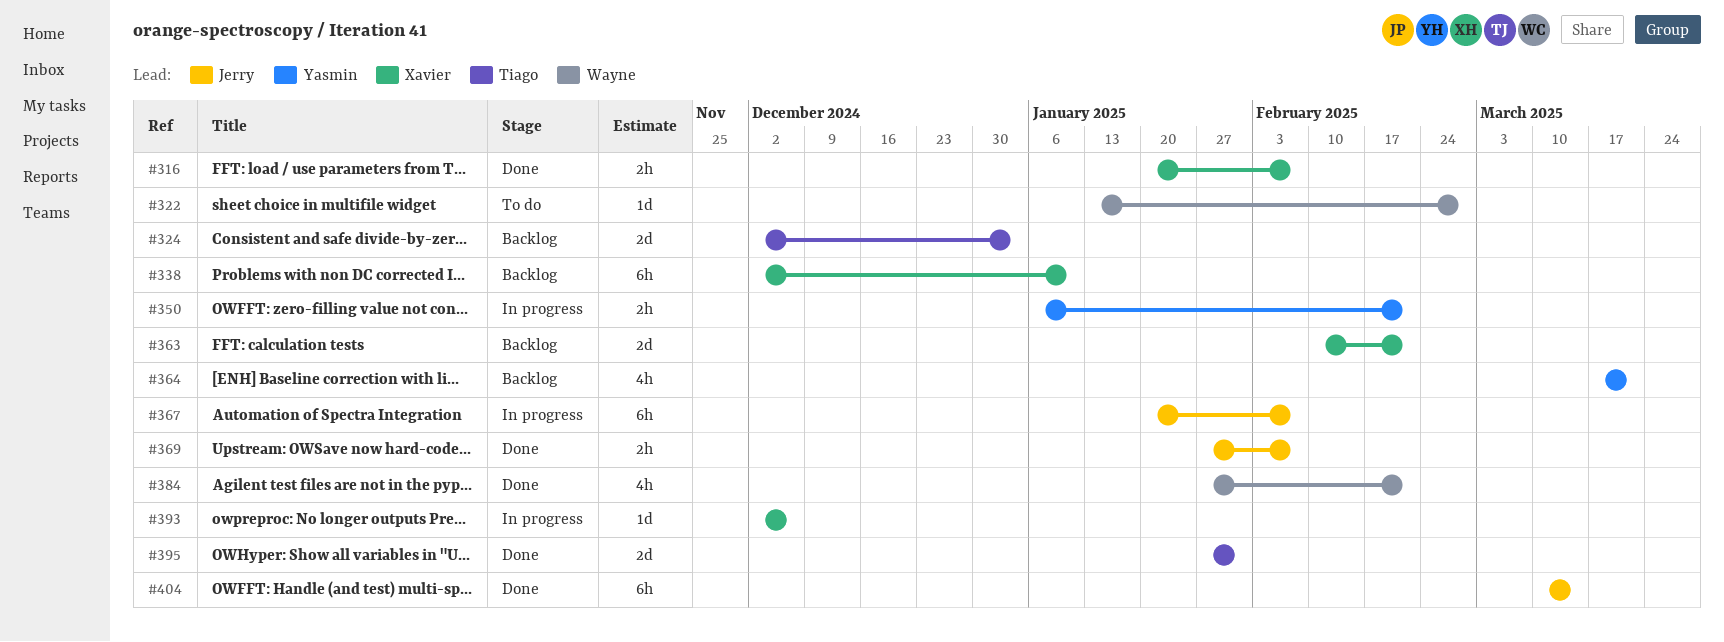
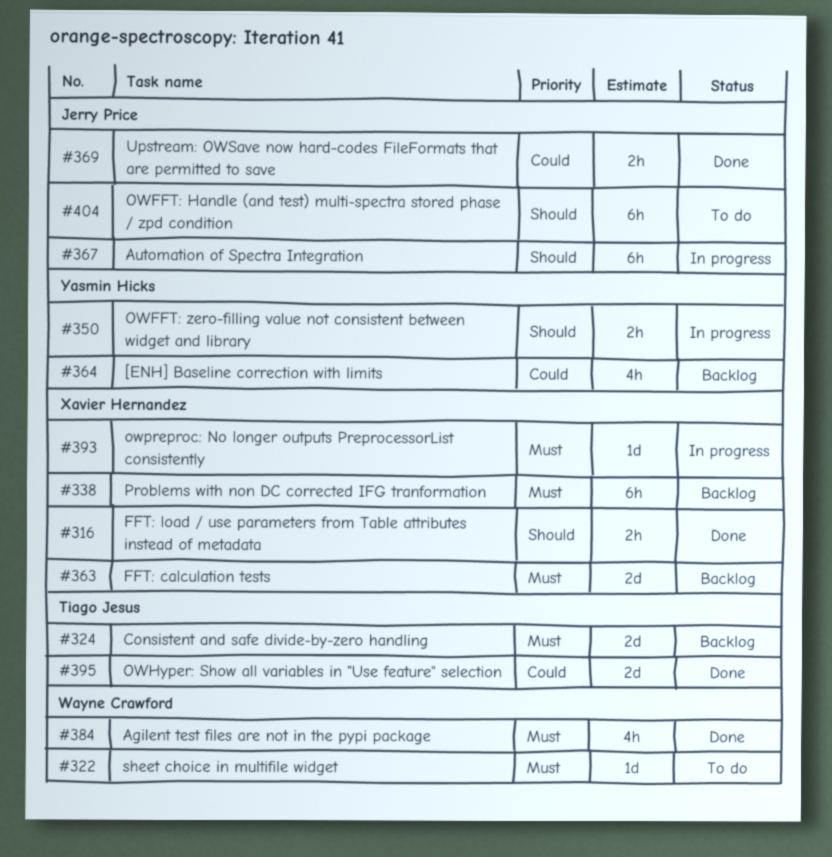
#404, status: Done -> To do

